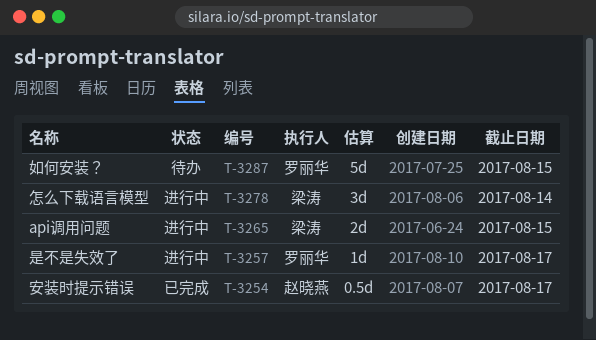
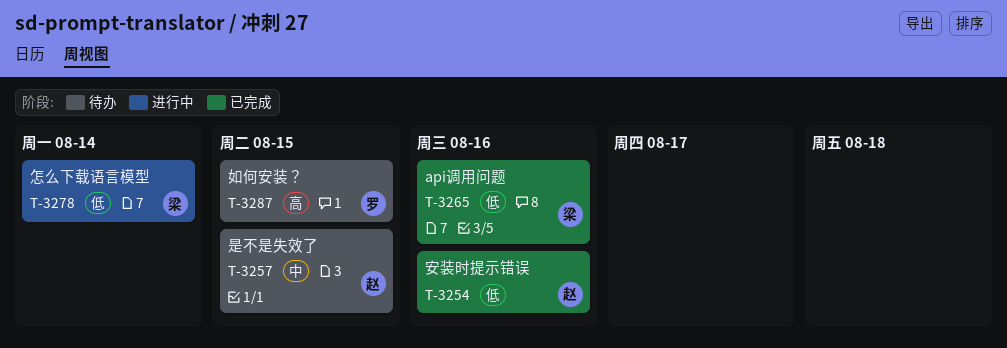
T-3254, due: Aug 17 -> Aug 16
T-3257, status: 进行中 -> 待办
T-3257, owner: 罗丽华 -> 赵晓燕
T-3257, due: Aug 17 -> Aug 15
T-3265, status: 进行中 -> 已完成
T-3265, due: Aug 15 -> Aug 16

